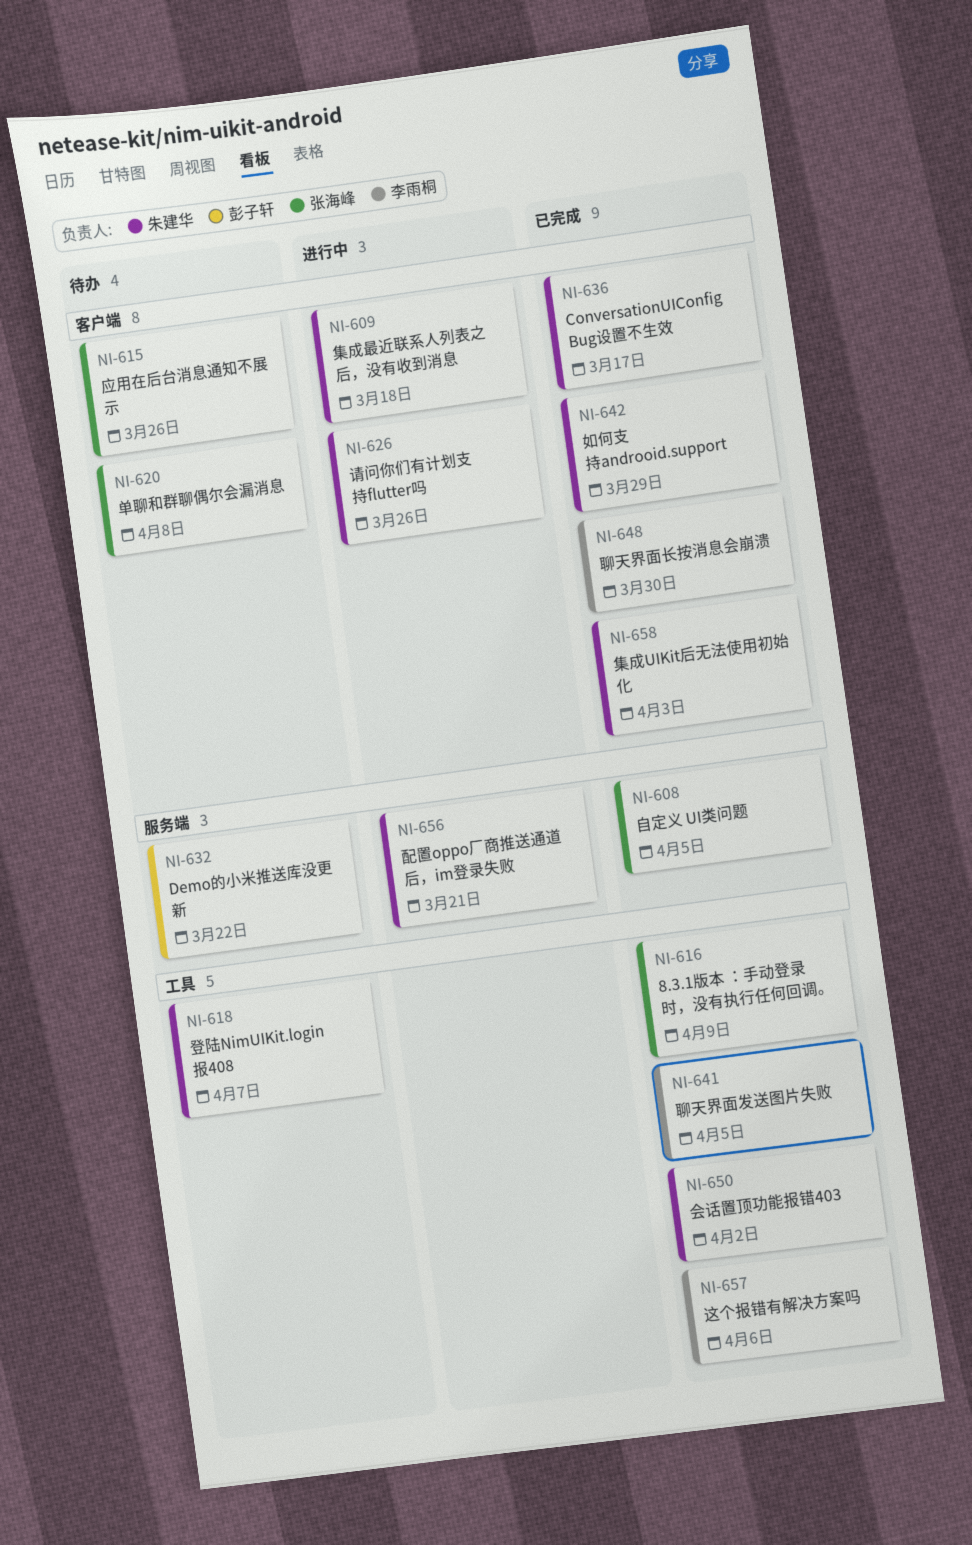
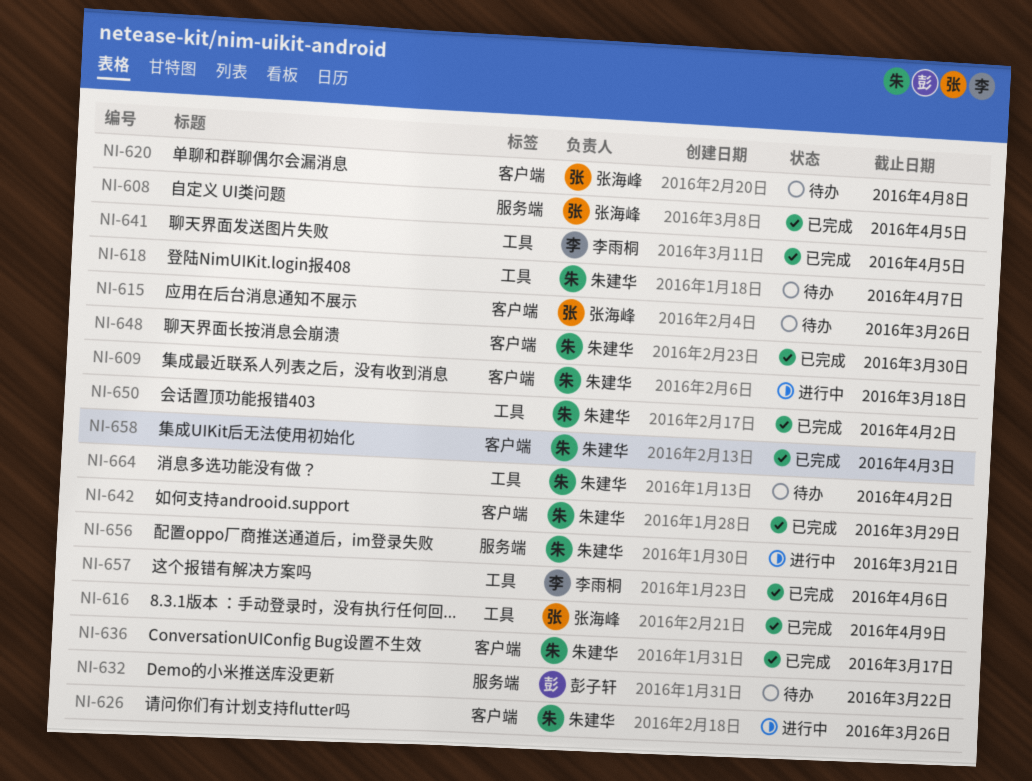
NI-648, owner: 李雨桐 -> 朱建华
NI-664: none -> present

